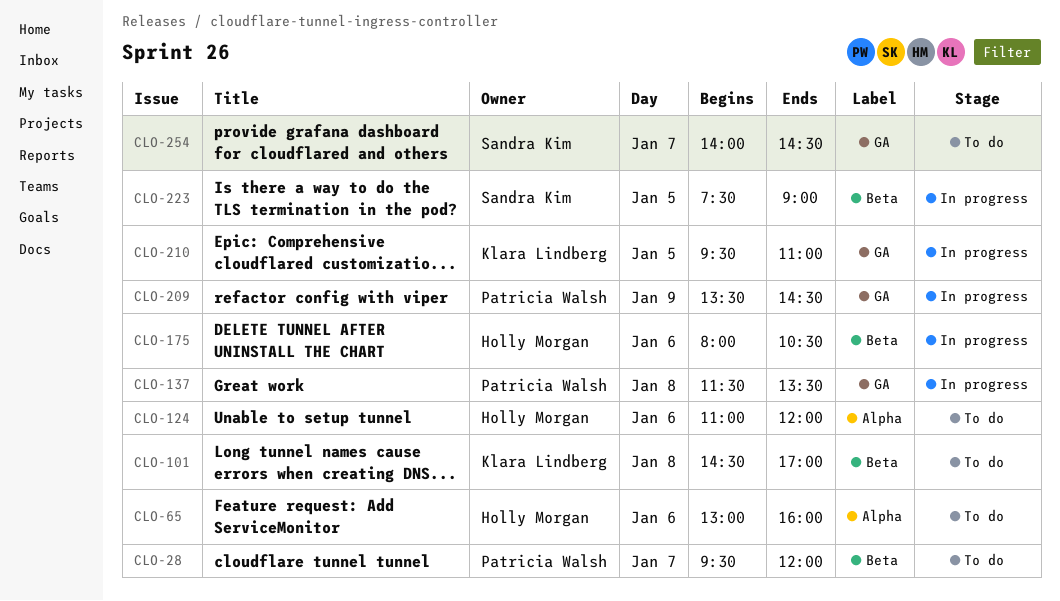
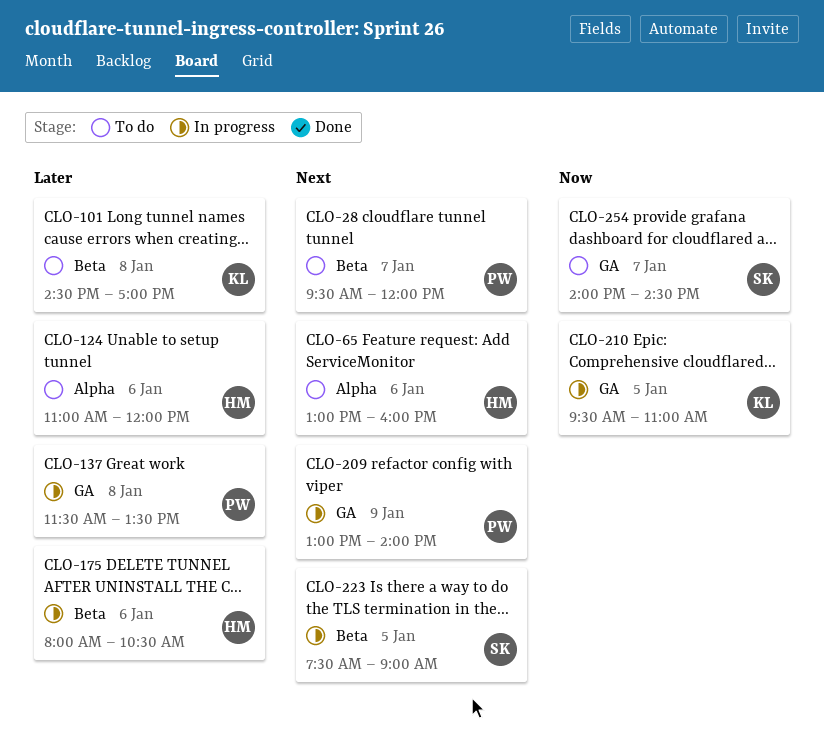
CLO-209, begins: 13:30 -> 13:00
CLO-209, ends: 14:30 -> 14:00

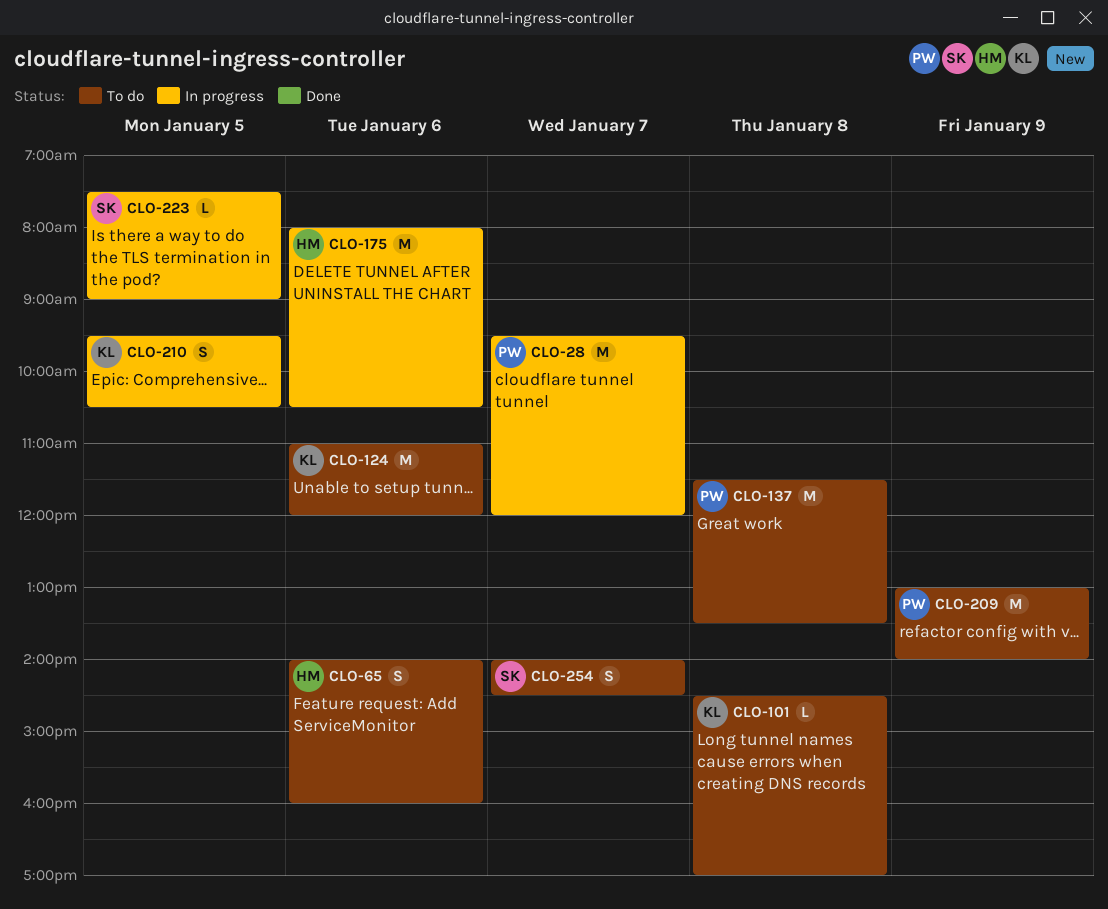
CLO-28, status: To do -> In progress
CLO-65, begins: 13:00 -> 14:00
CLO-124, owner: HM -> KL
CLO-137, status: In progress -> To do
CLO-209, status: In progress -> To do
CLO-210, ends: 11:00 -> 10:30

